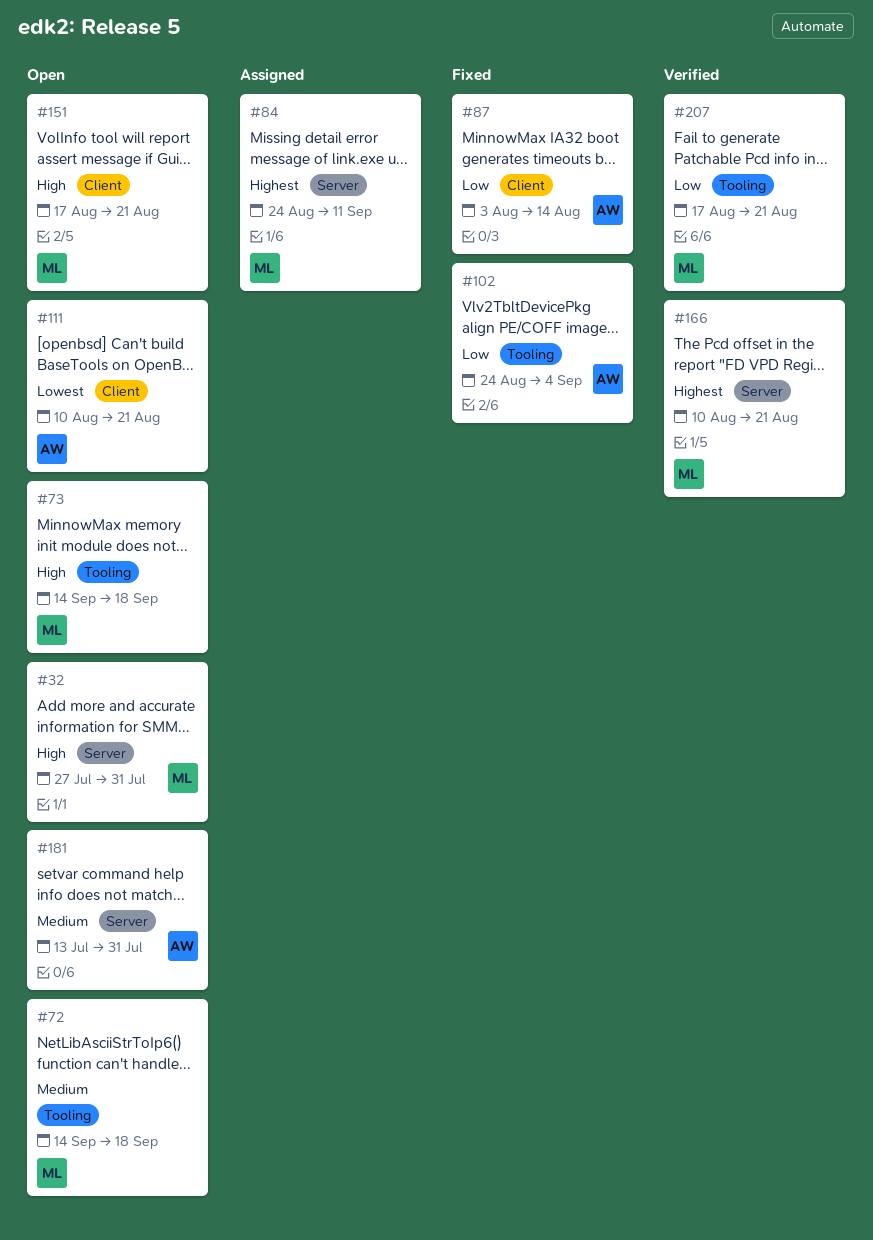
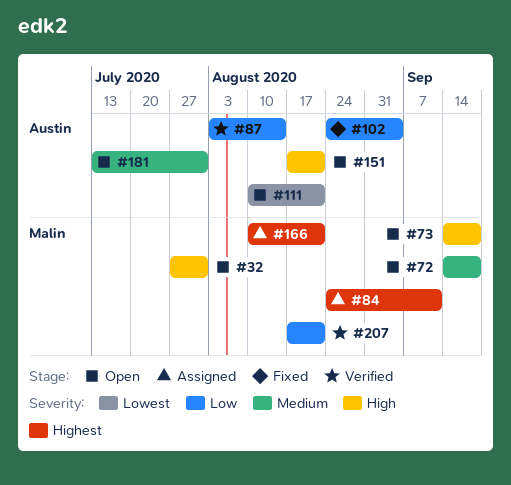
#87, status: Fixed -> Verified
#151, owner: Malin -> Austin
#166, status: Verified -> Assigned

